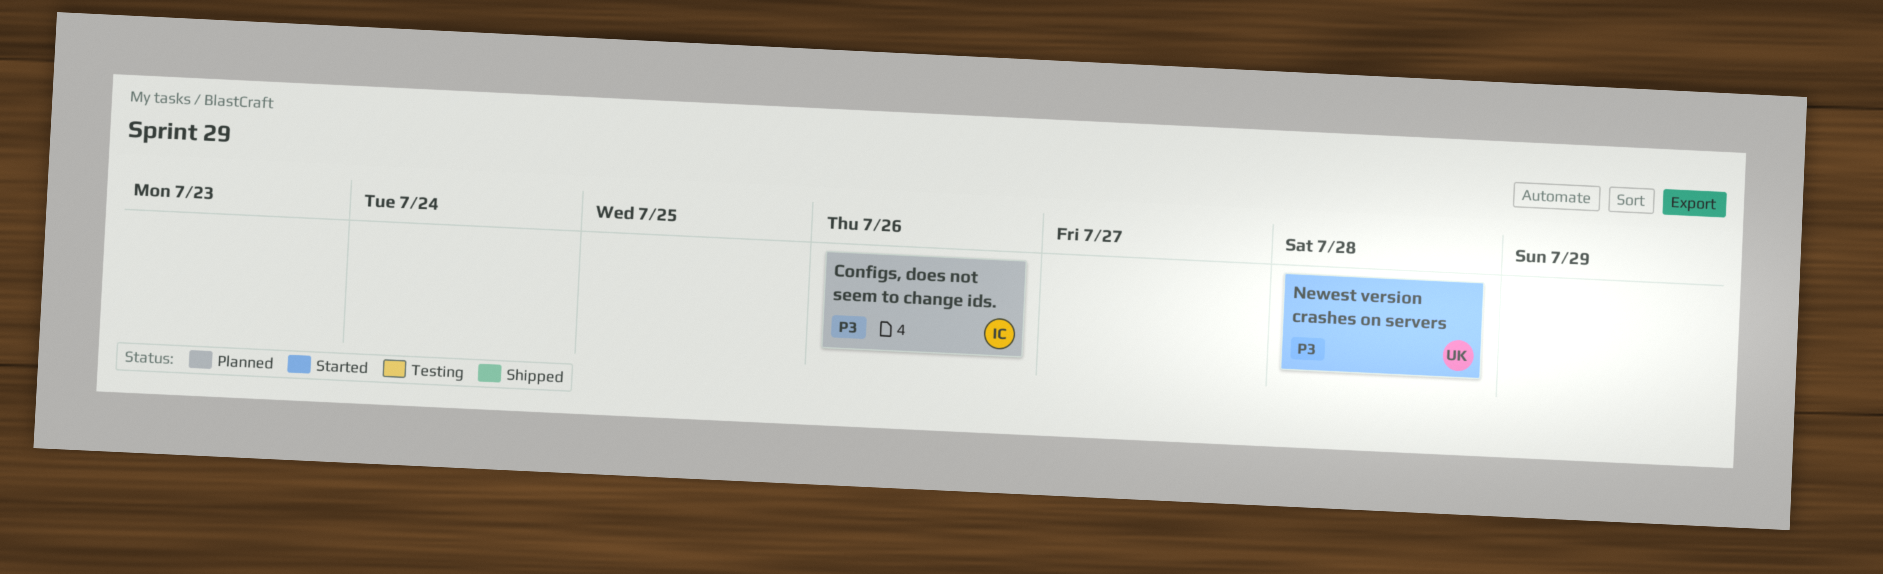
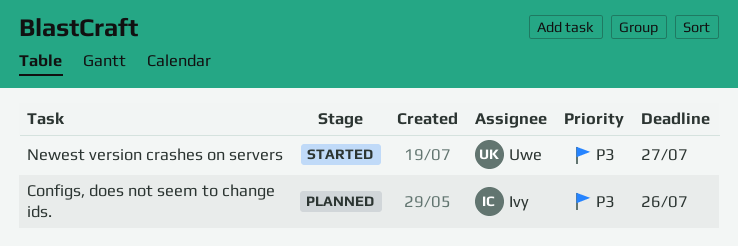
Newest version crashes on servers, due: Jul 28 -> Jul 27

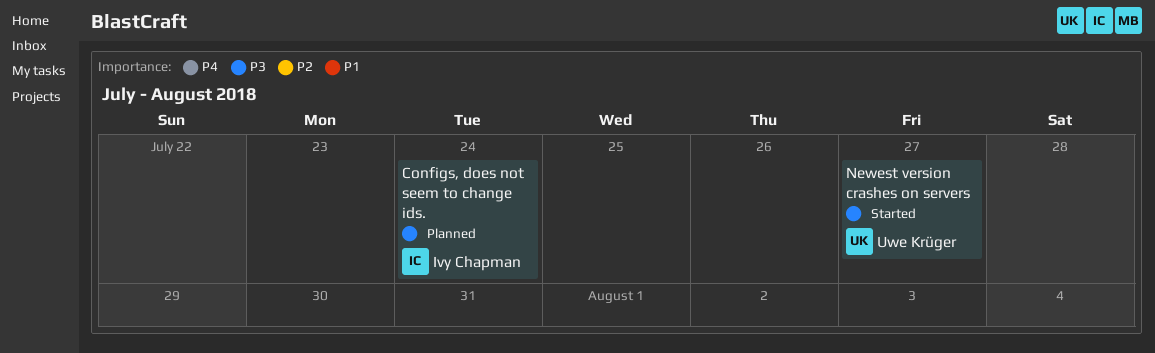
Configs, does not seem to change ids., due: Jul 26 -> Jul 24

